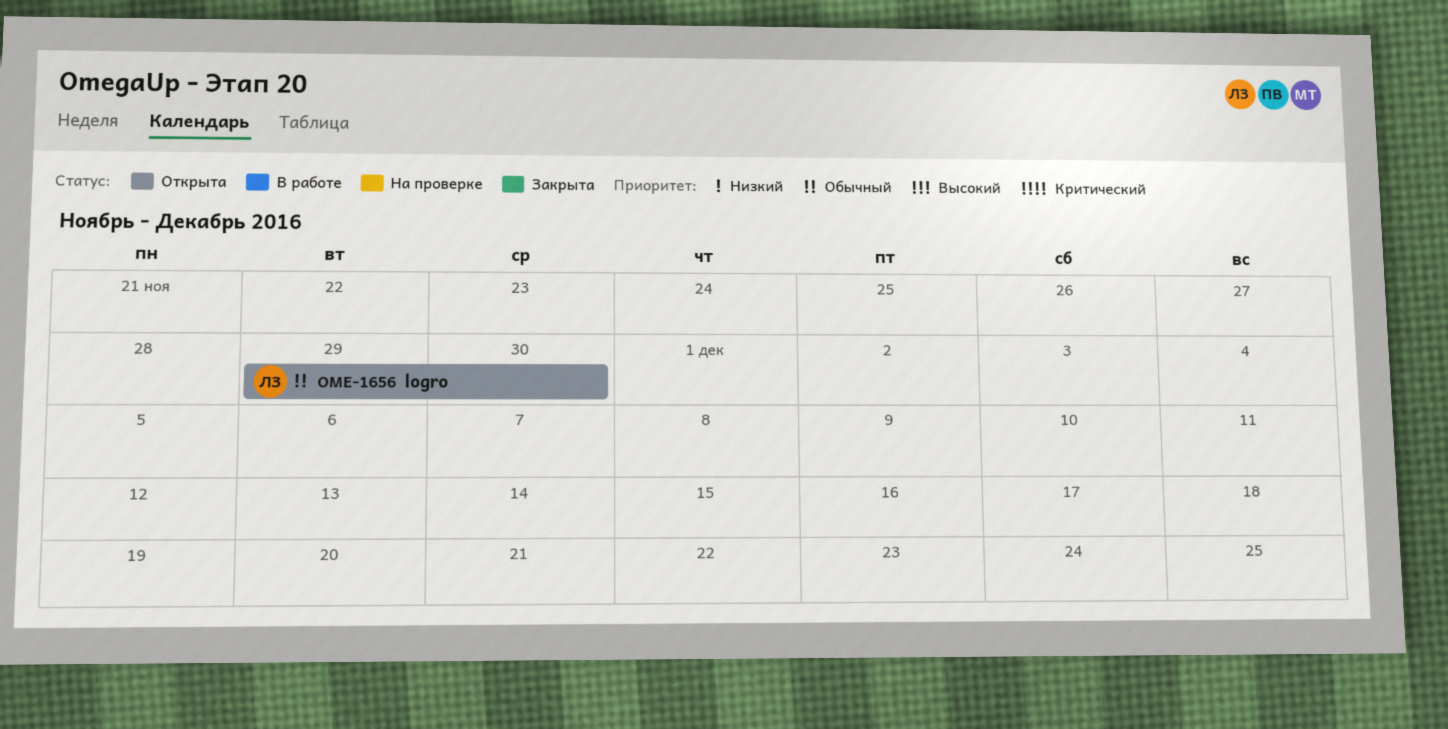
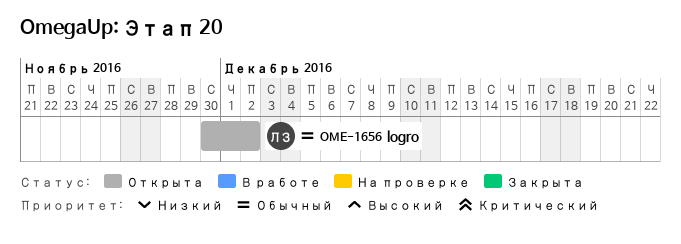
OME-1656, start: Nov 29 -> Nov 30
OME-1656, due: Nov 30 -> Dec 2

